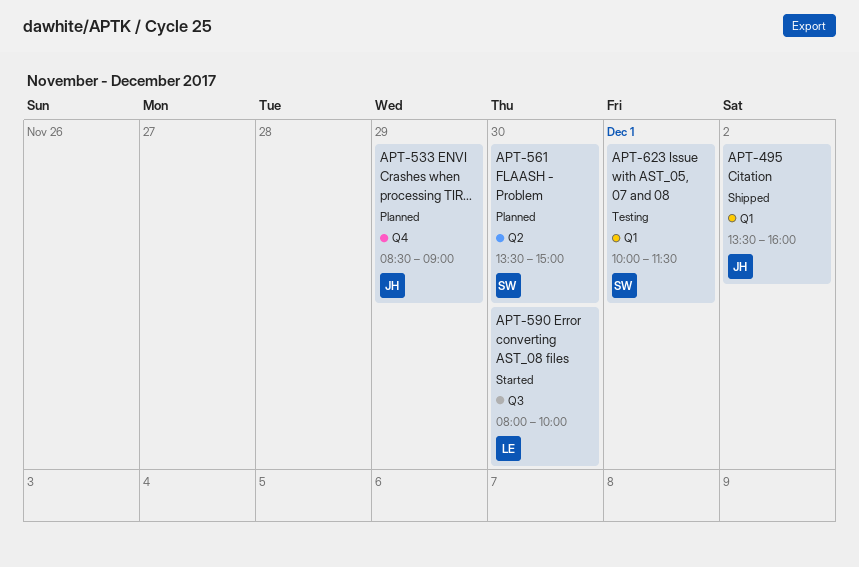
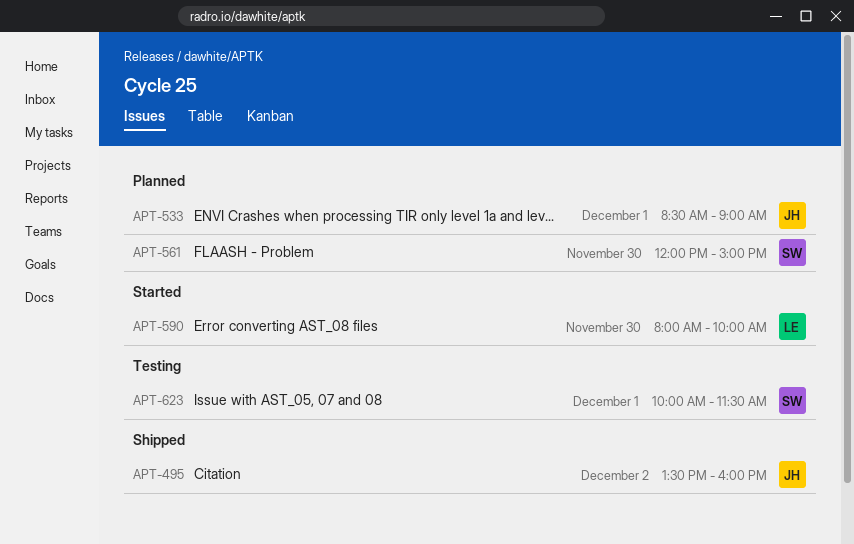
APT-533, day: Nov 29 -> Dec 1
APT-561, begins: 13:30 -> 12:00

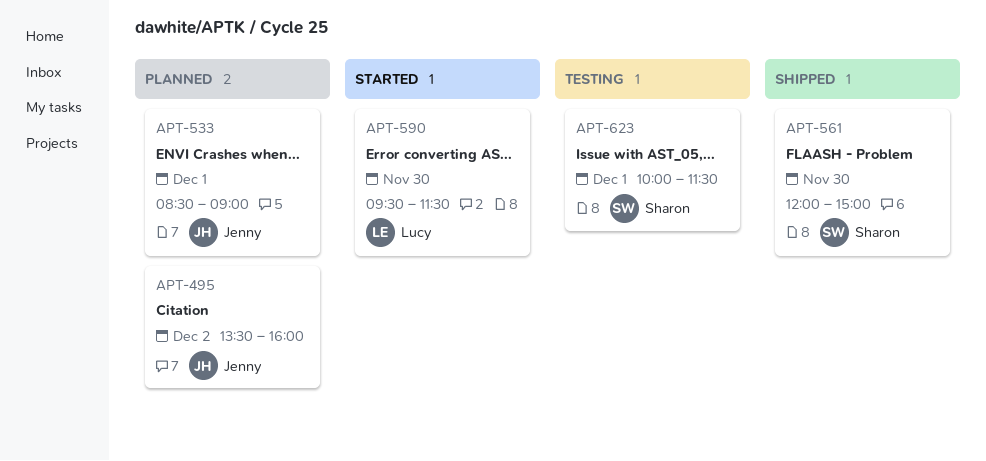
APT-495, status: Shipped -> Planned
APT-561, status: Planned -> Shipped
APT-590, begins: 08:00 -> 09:30
APT-590, ends: 10:00 -> 11:30

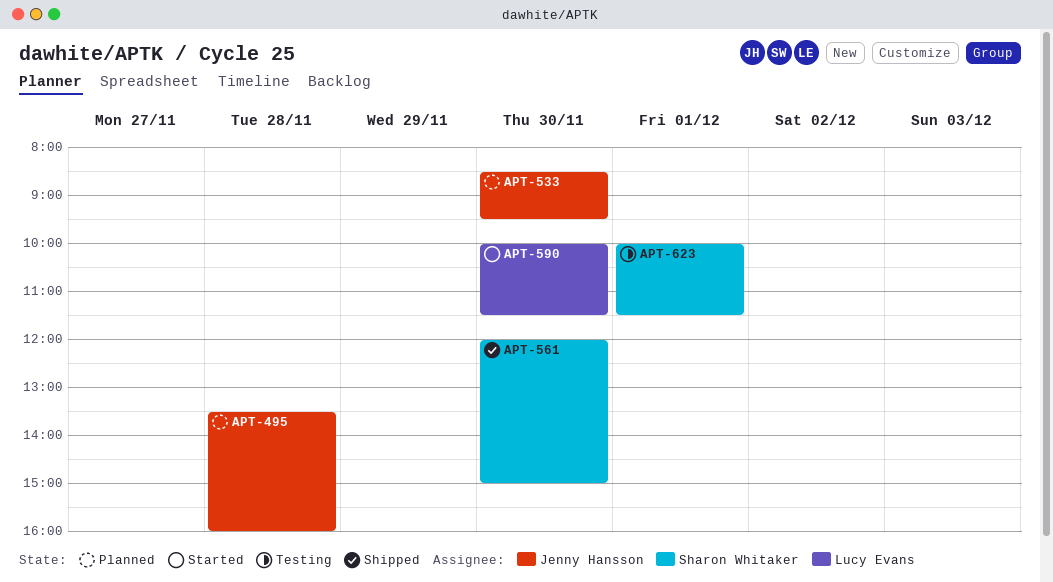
APT-495, day: Dec 2 -> Nov 28
APT-533, day: Dec 1 -> Nov 30
APT-533, ends: 09:00 -> 09:30
APT-590, begins: 09:30 -> 10:00

